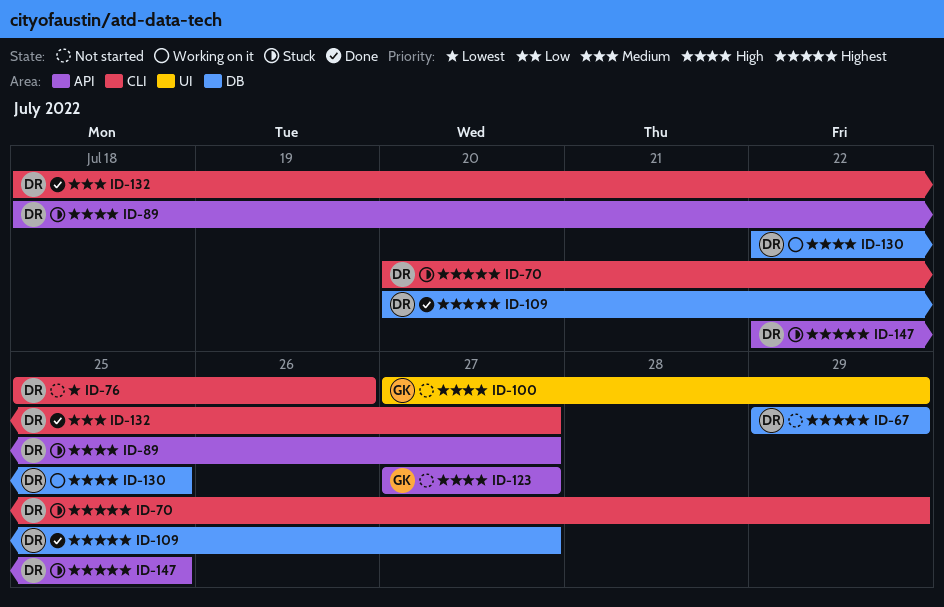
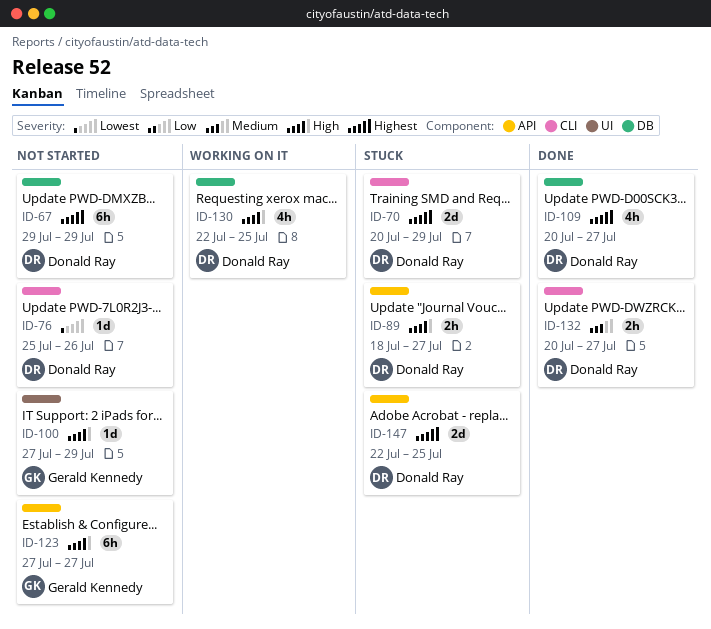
ID-132, start: Jul 18 -> Jul 20

